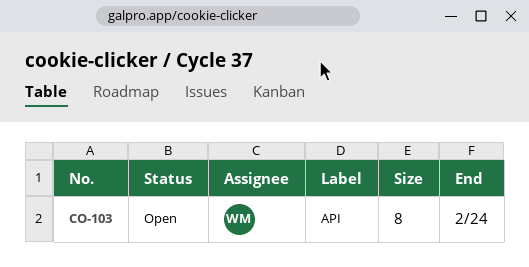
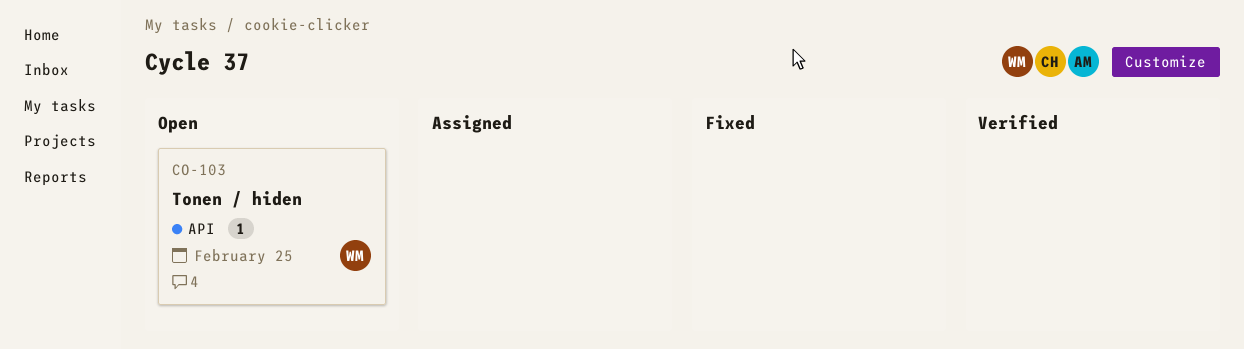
CO-103, estimate: 8 -> 1
CO-103, due: Feb 24 -> Feb 25

